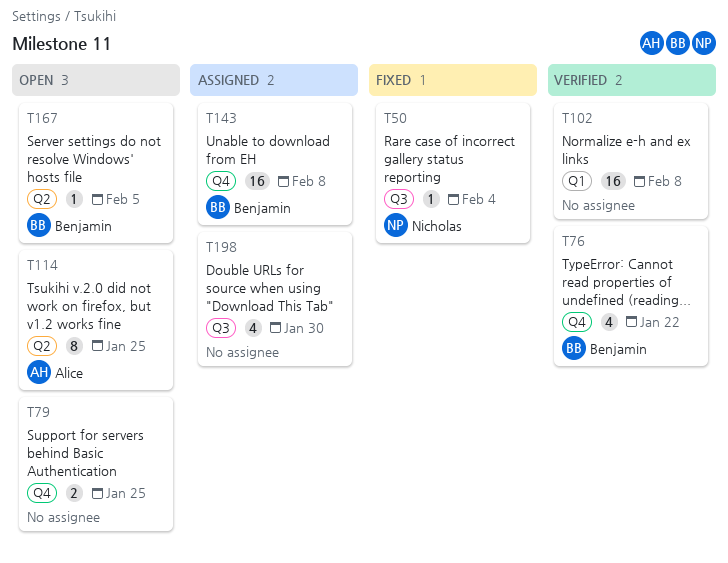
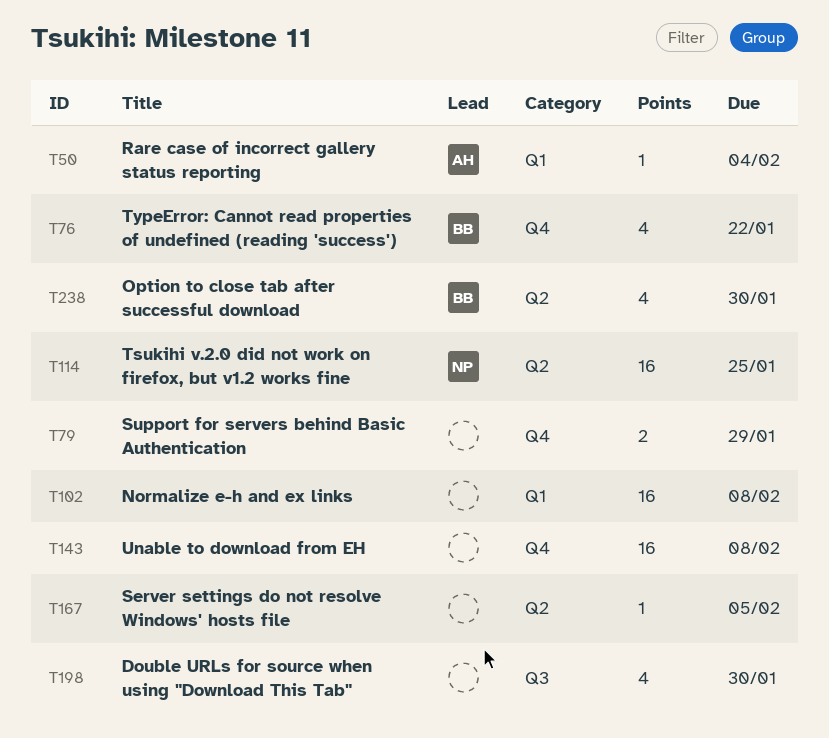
T50, owner: Nicholas -> Alice
T50, label: Q3 -> Q1
T79, due: Jan 25 -> Jan 29
T114, owner: Alice -> Nicholas
T114, estimate: 8 -> 16
T143, owner: Benjamin -> none
T167, owner: Benjamin -> none
T238: none -> present

